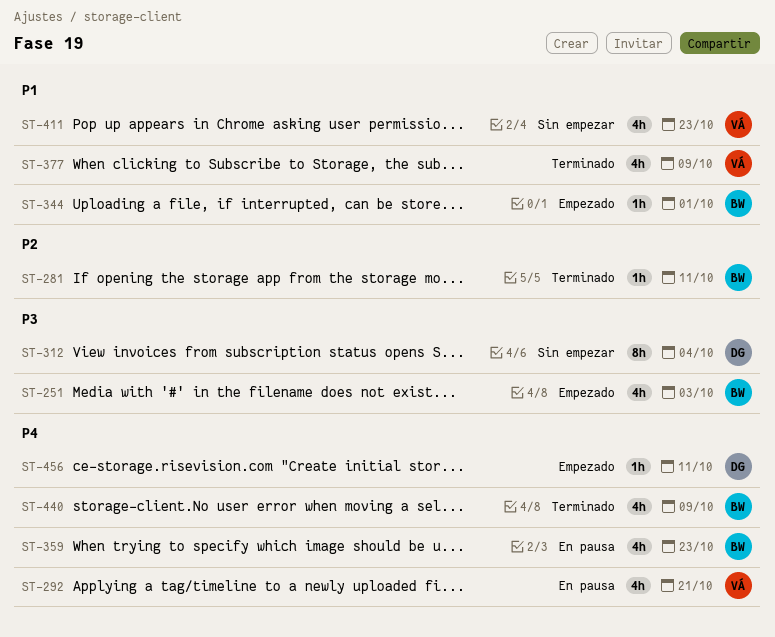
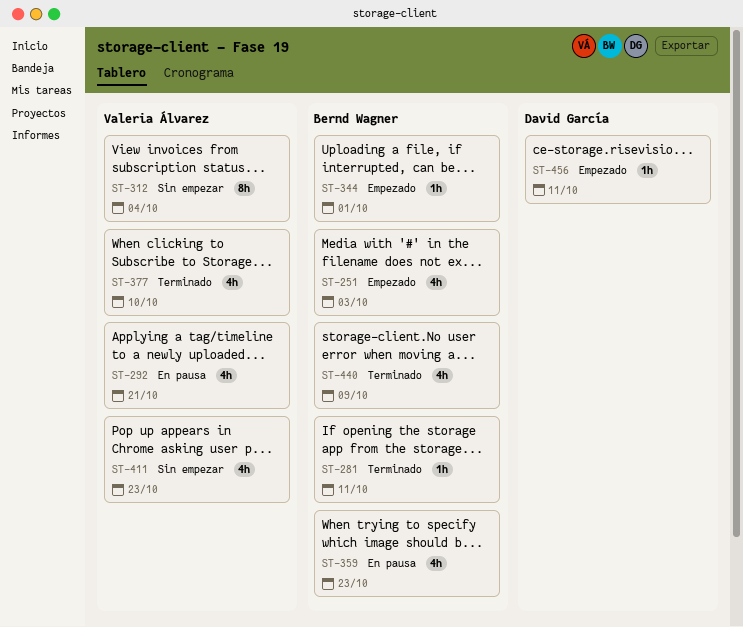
ST-312, owner: David García -> Valeria Álvarez
ST-377, due: Oct 9 -> Oct 10

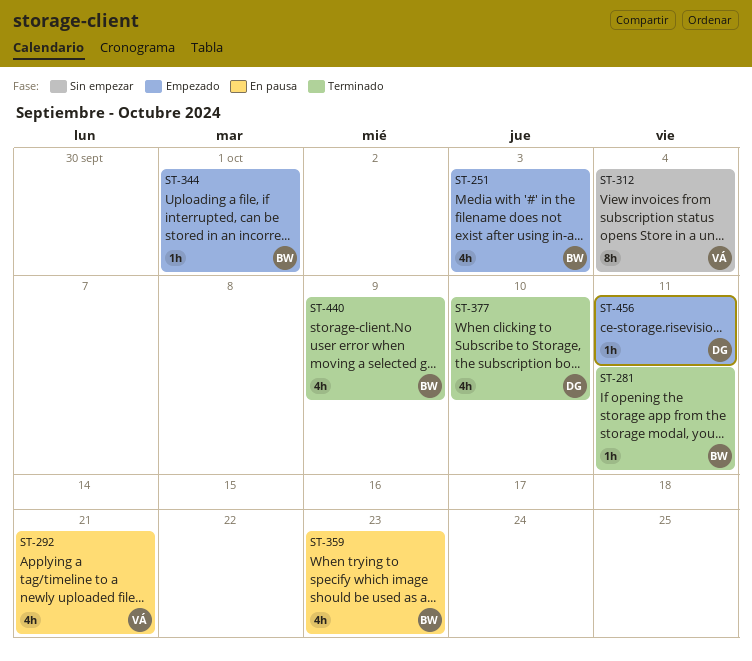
ST-377, owner: Valeria Álvarez -> David García
ST-411: present -> none

